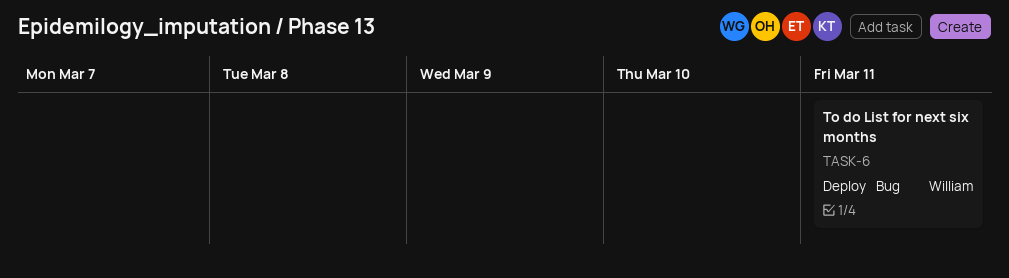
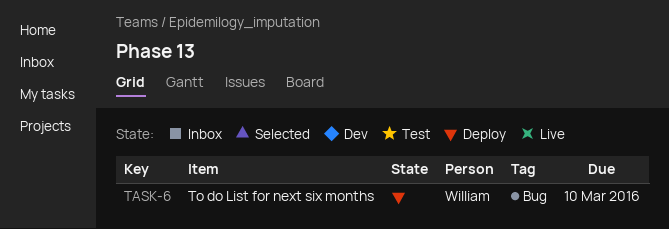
TASK-6, due: Mar 11 -> Mar 10

